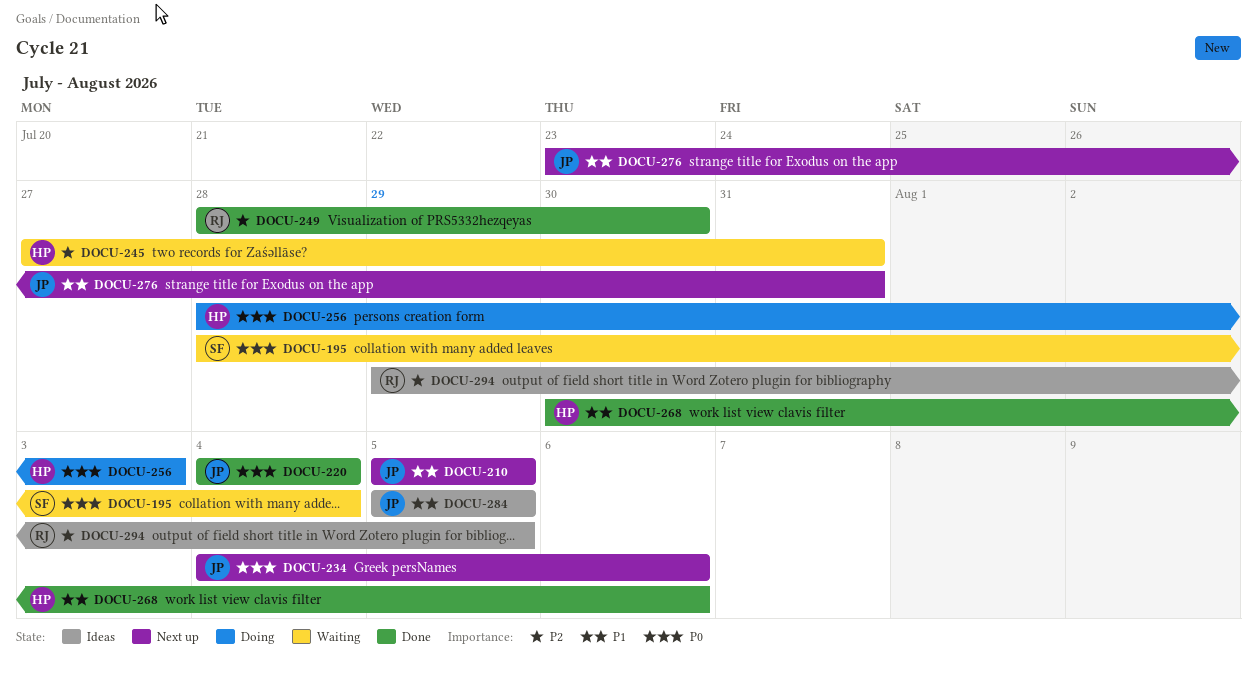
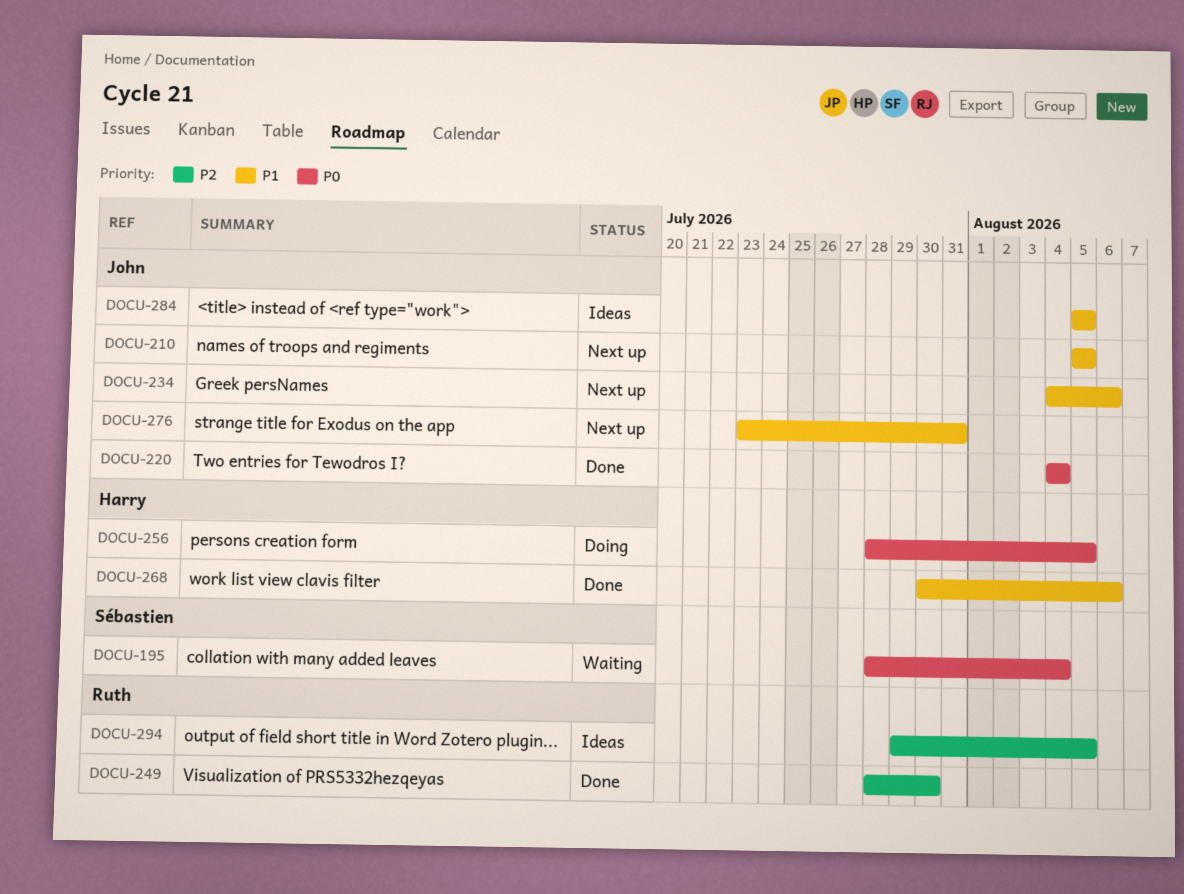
DOCU-234, priority: P0 -> P1
DOCU-245: present -> none
DOCU-256, due: Aug 3 -> Aug 5

